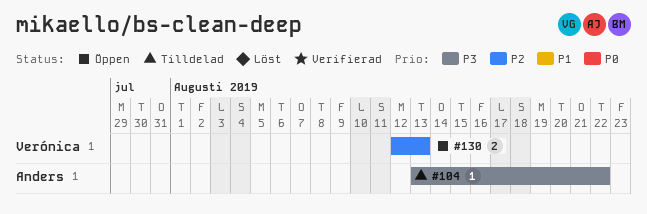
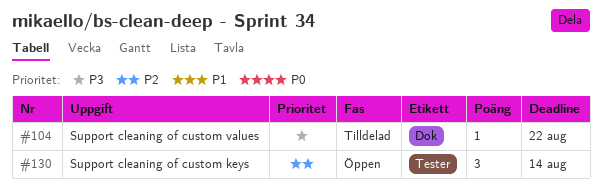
#130, estimate: 2 -> 3
#130, due: Aug 13 -> Aug 14

